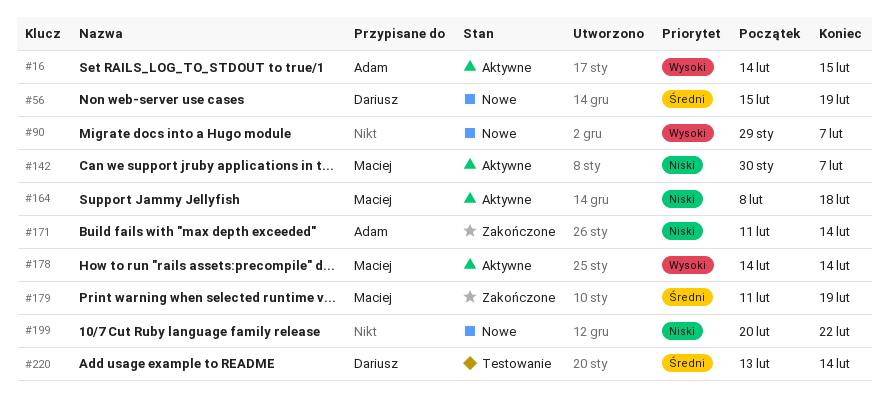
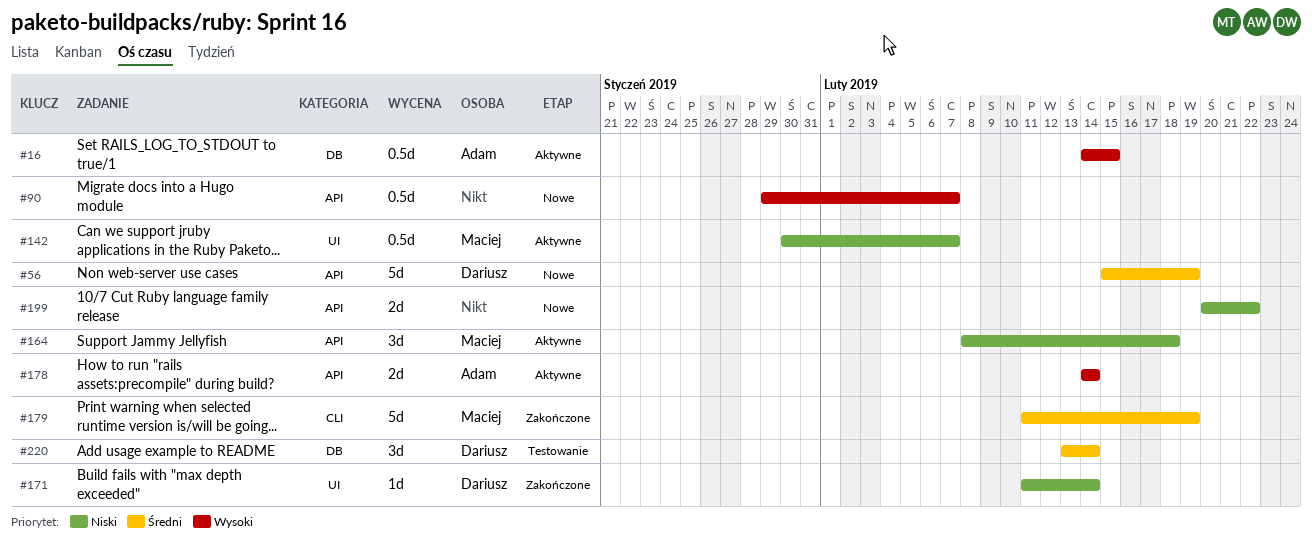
#171, owner: Adam -> Dariusz
#178, owner: Maciej -> Adam

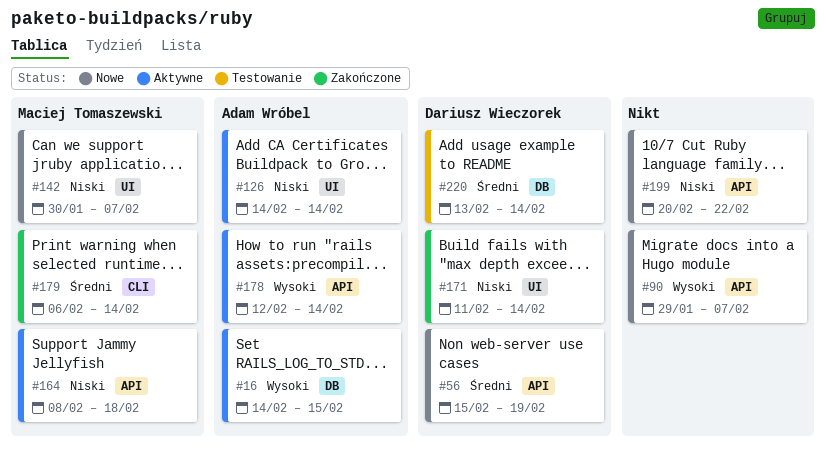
#126: none -> present
#142, status: Aktywne -> Nowe
#178, start: Feb 14 -> Feb 12
#179, start: Feb 11 -> Feb 6
#179, due: Feb 19 -> Feb 14

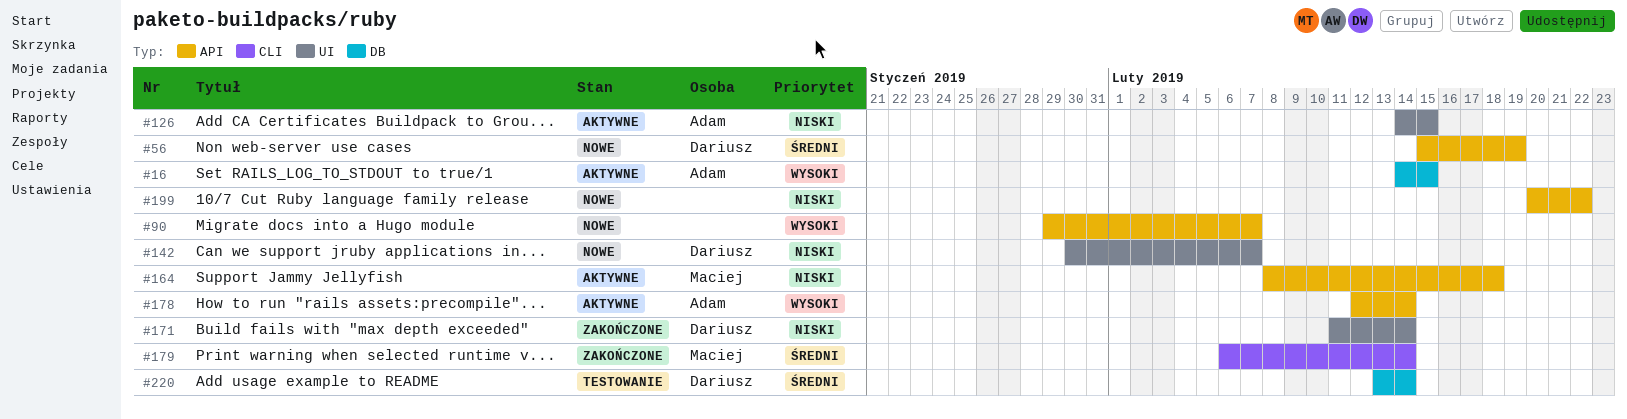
#126, due: Feb 14 -> Feb 15
#142, owner: Maciej Tomaszewski -> Dariusz Wieczorek

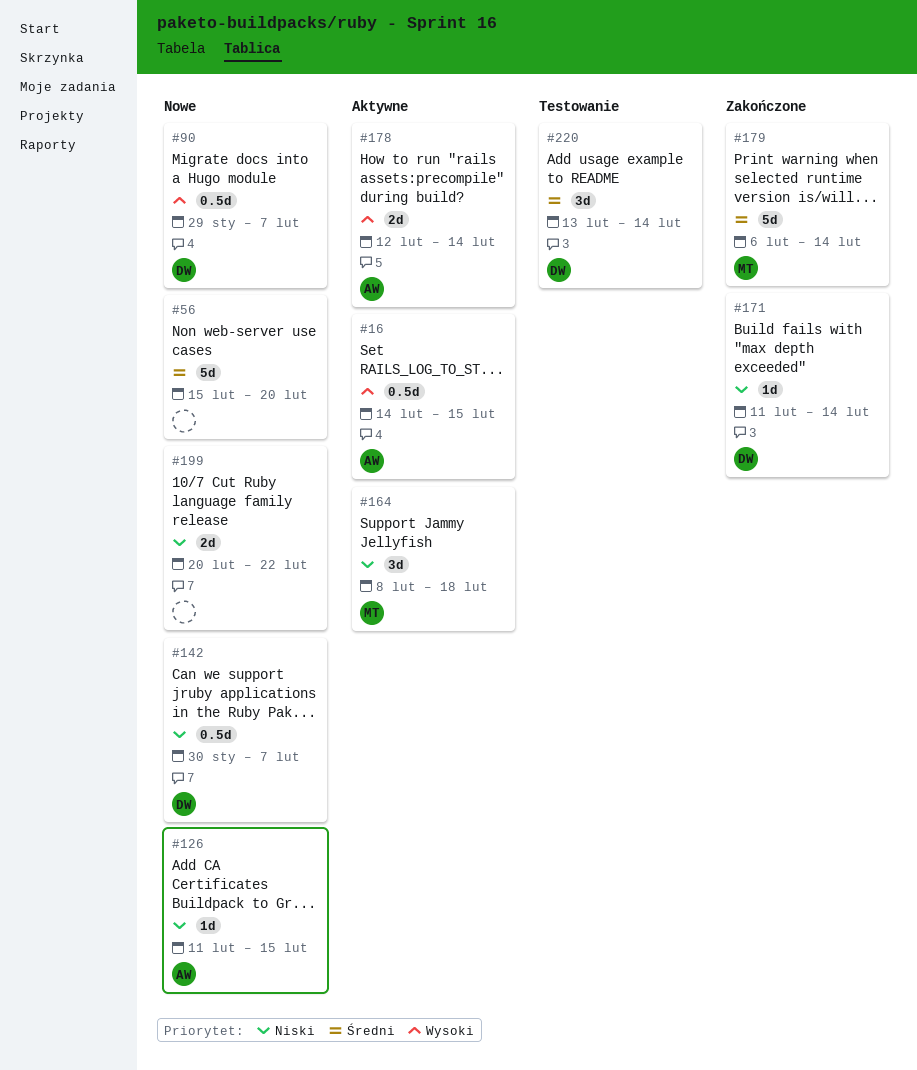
#56, owner: Dariusz -> none
#56, due: Feb 19 -> Feb 20
#90, owner: none -> Dariusz
#126, status: Aktywne -> Nowe
#126, start: Feb 14 -> Feb 11

